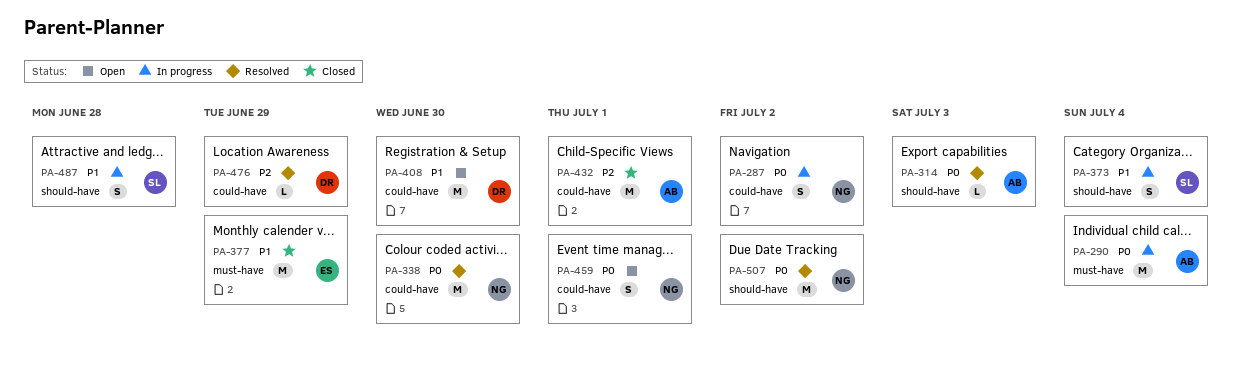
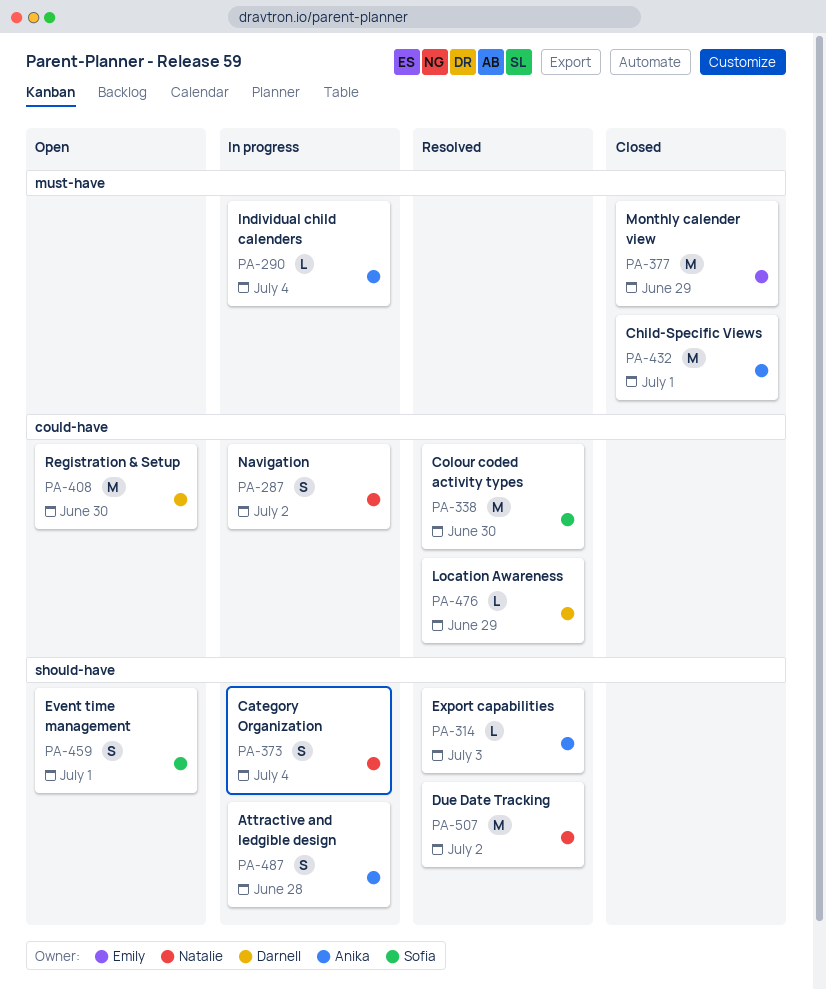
PA-290, estimate: M -> L
PA-338, owner: Natalie -> Sofia
PA-373, owner: Sofia -> Natalie
PA-432, label: could-have -> must-have
PA-459, owner: Natalie -> Sofia
PA-459, label: could-have -> should-have
PA-487, owner: Sofia -> Anika

